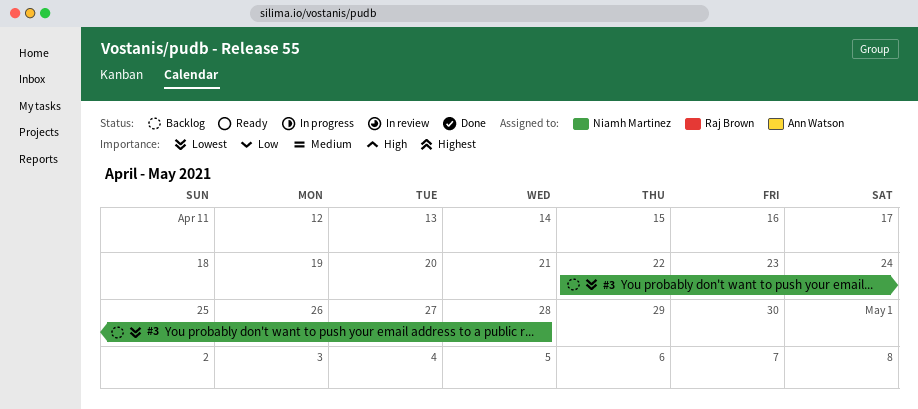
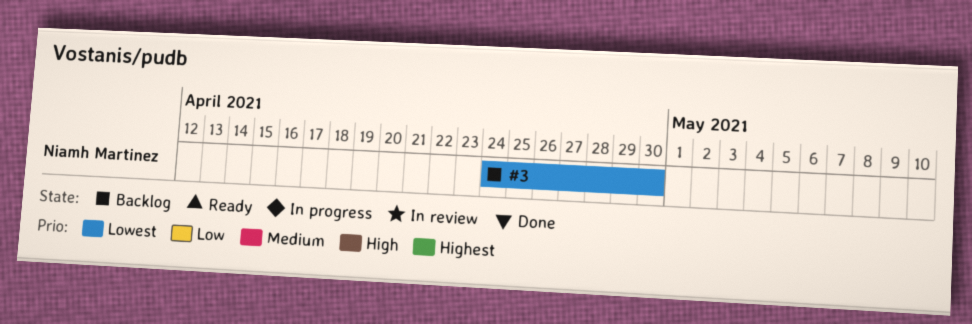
#3, start: Apr 22 -> Apr 24
#3, due: Apr 28 -> Apr 30

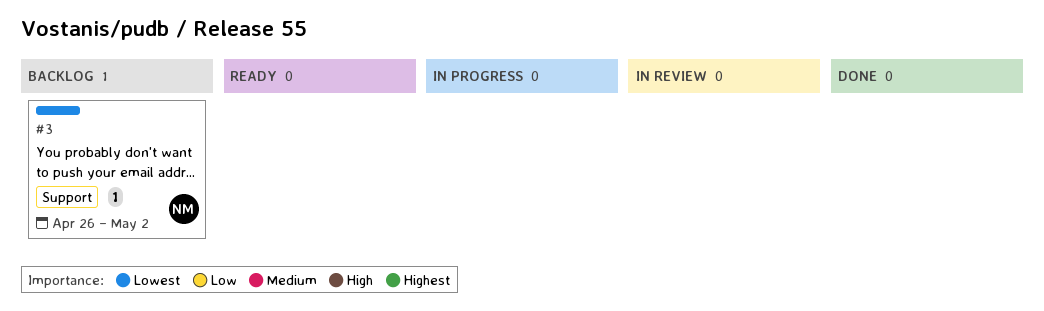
#3, start: Apr 24 -> Apr 26
#3, due: Apr 30 -> May 2

